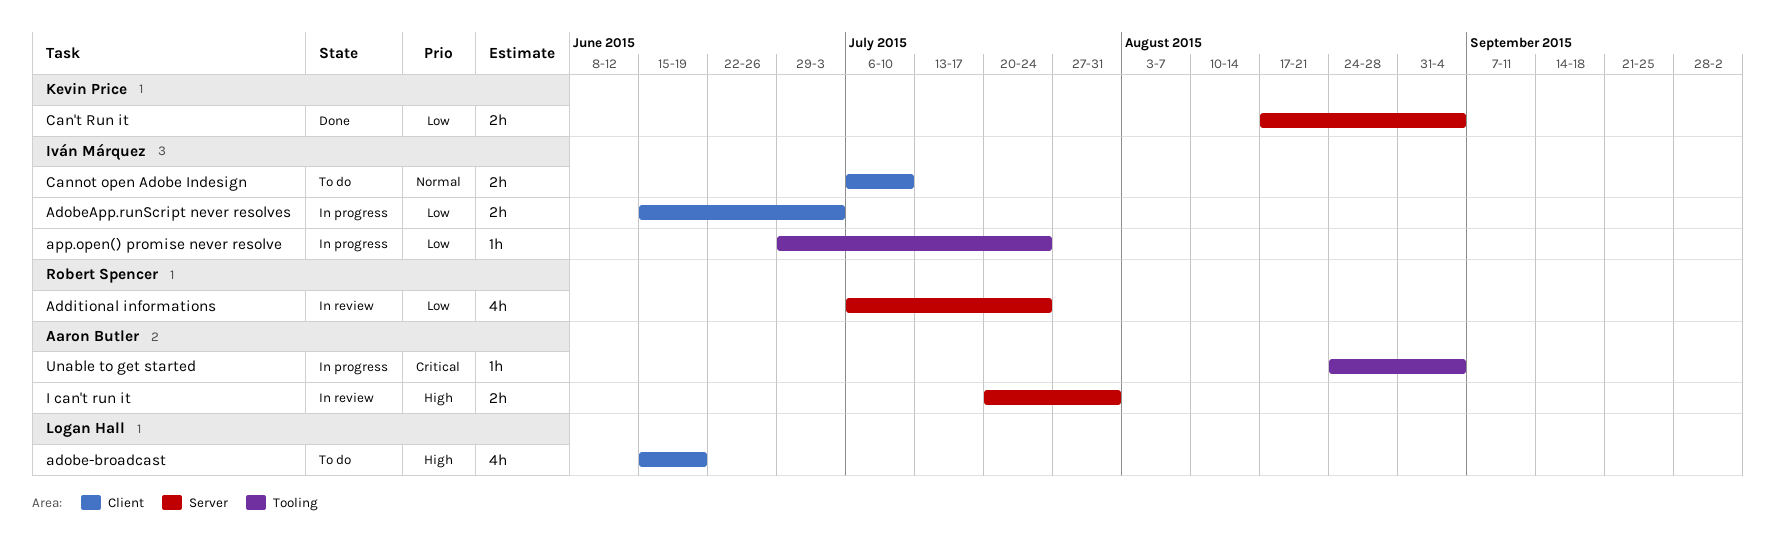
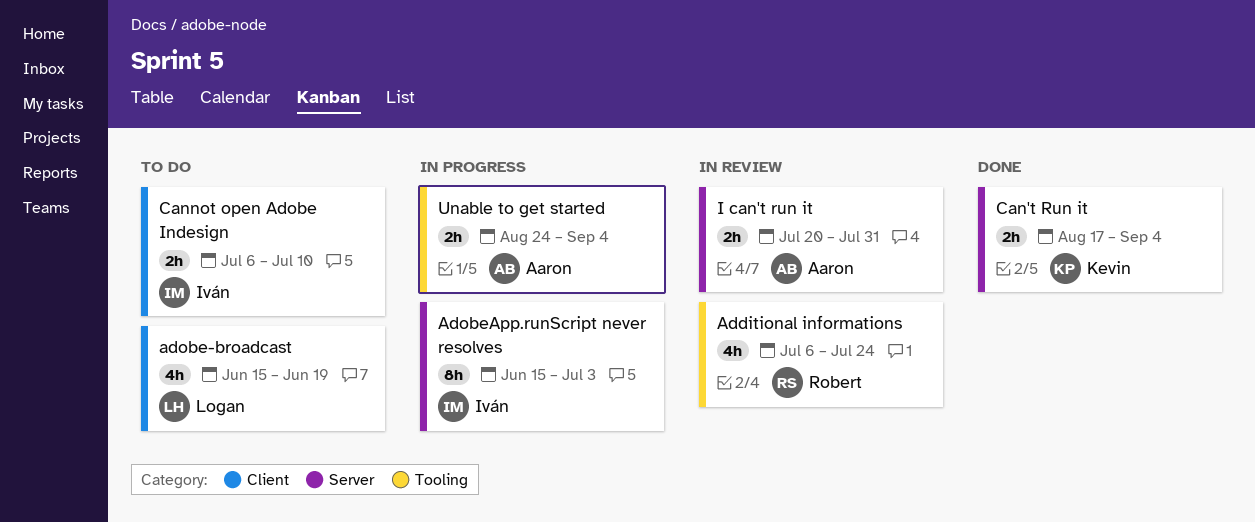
Additional informations, label: Server -> Tooling
AdobeApp.runScript never resolves, label: Client -> Server
AdobeApp.runScript never resolves, estimate: 2h -> 8h
app.open() promise never resolve: present -> none
Unable to get started, estimate: 1h -> 2h

